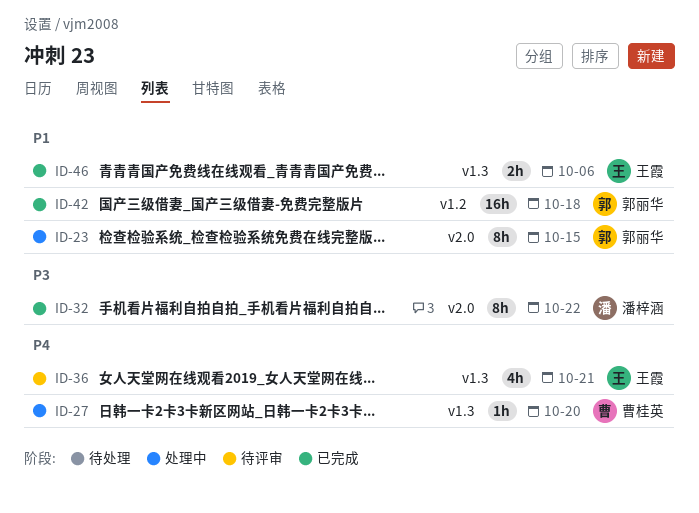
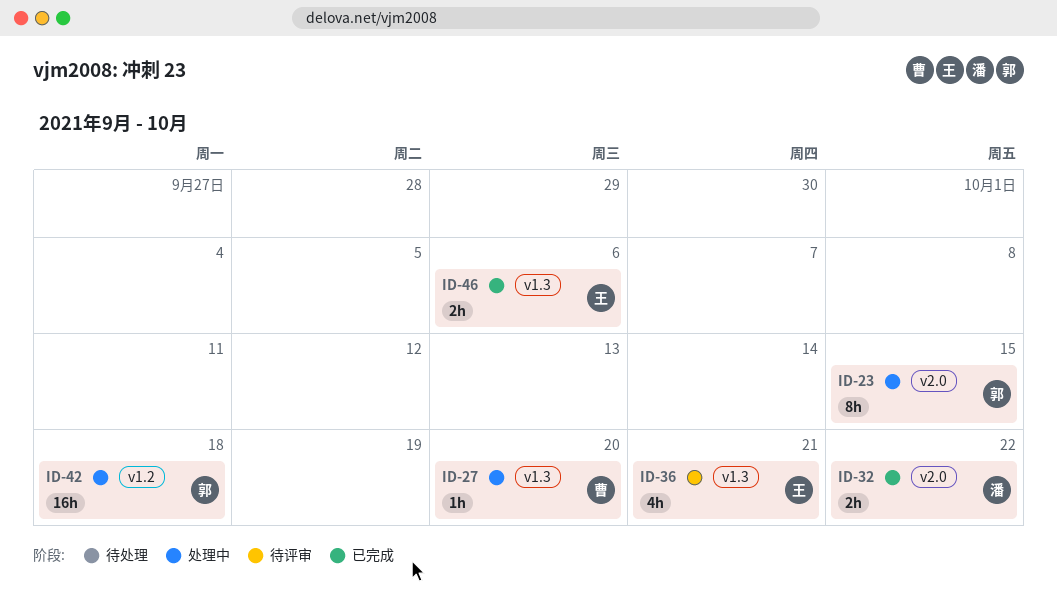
ID-32, estimate: 8h -> 2h
ID-42, status: 已完成 -> 处理中

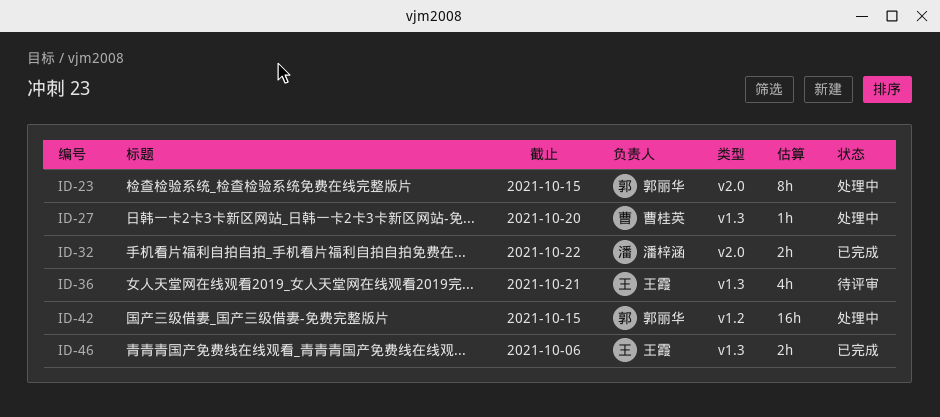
ID-42, due: Oct 18 -> Oct 15

